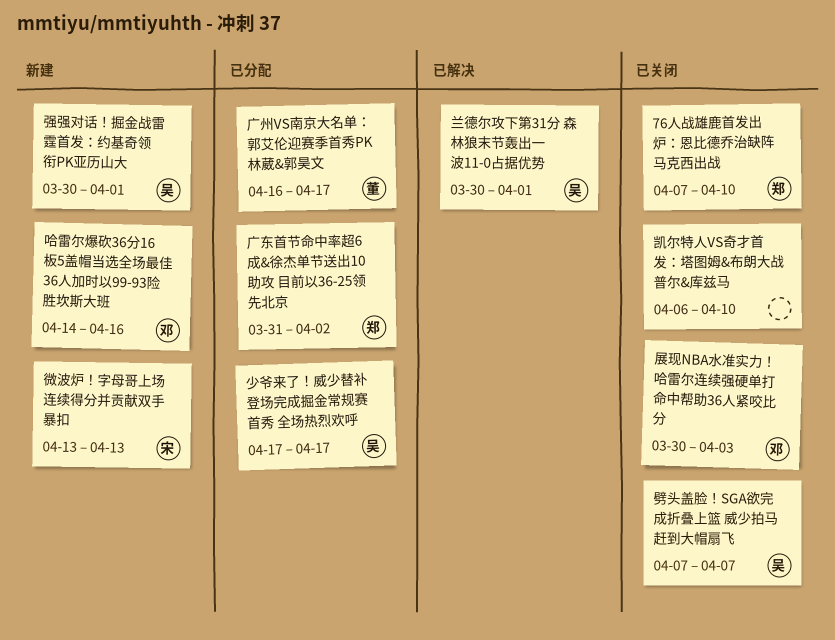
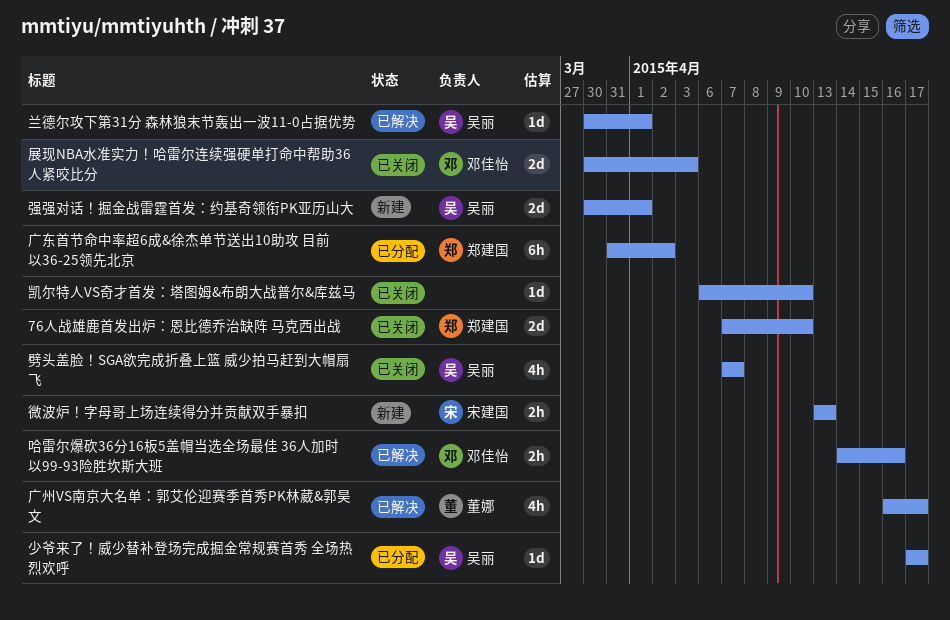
哈雷尔爆砍36分16板5盖帽当选全场最佳 36人加时以99-93险胜坎斯大班, status: 新建 -> 已解决
广州VS南京大名单：郭艾伦迎赛季首秀PK林葳&郭昊文, status: 已分配 -> 已解决

